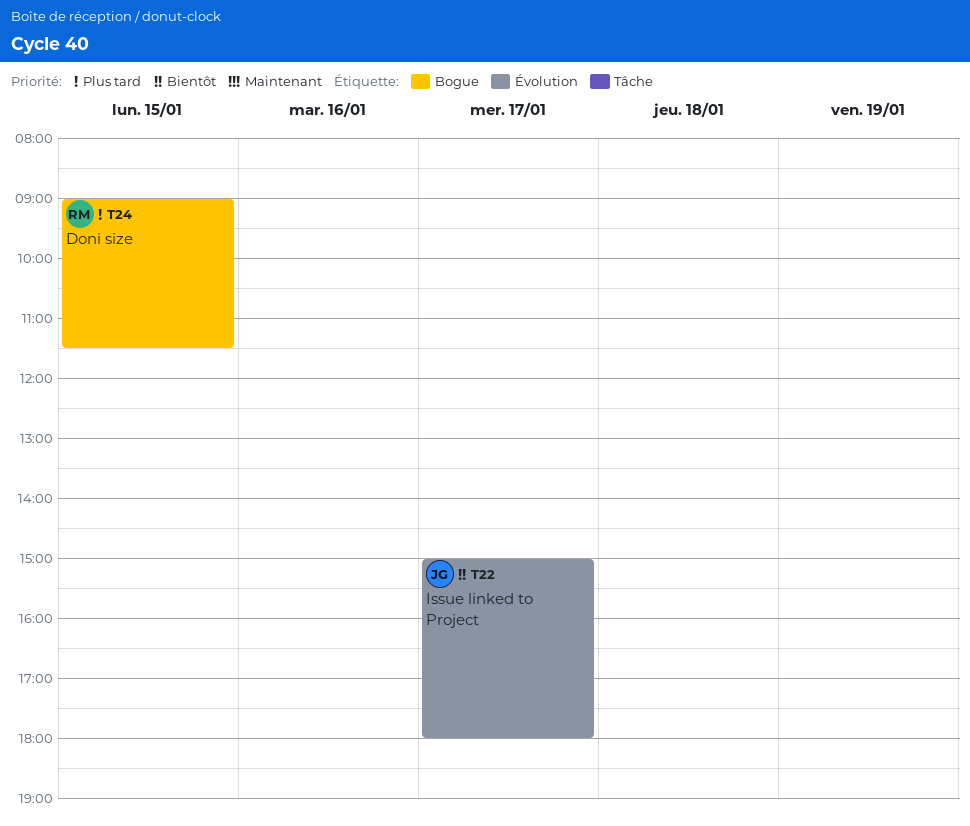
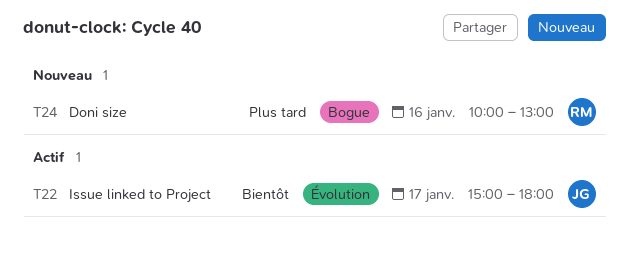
T24, day: Jan 15 -> Jan 16
T24, begins: 09:00 -> 10:00
T24, ends: 11:30 -> 13:00

